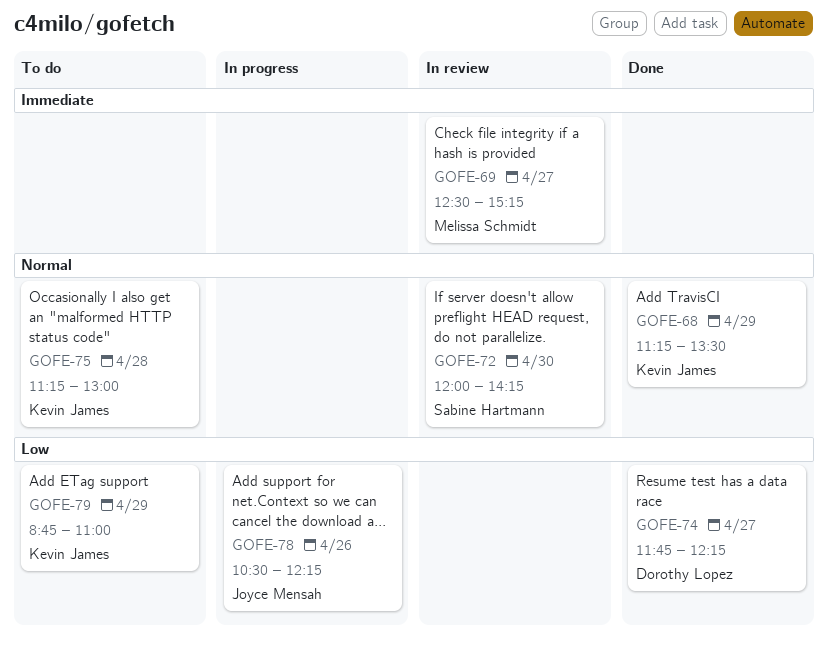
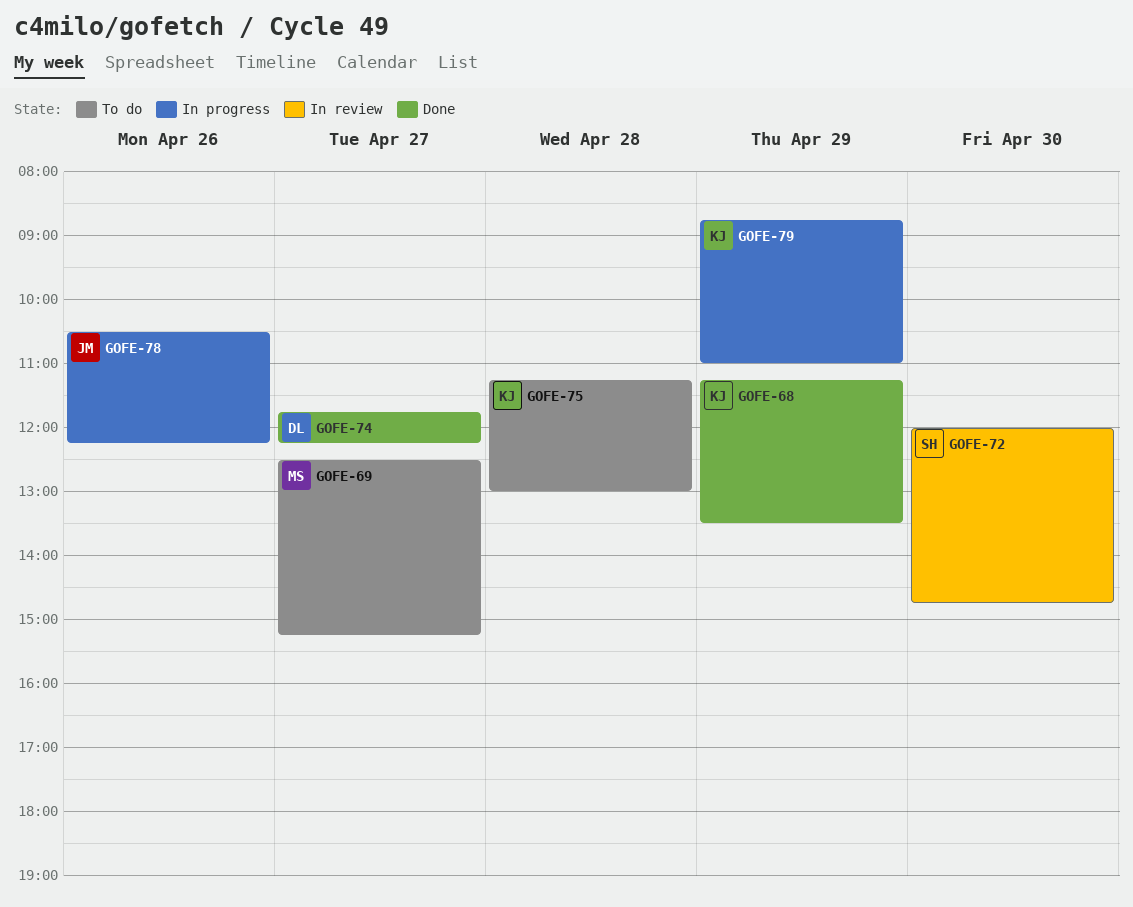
GOFE-69, status: In review -> To do
GOFE-72, ends: 14:15 -> 14:45
GOFE-79, status: To do -> In progress

